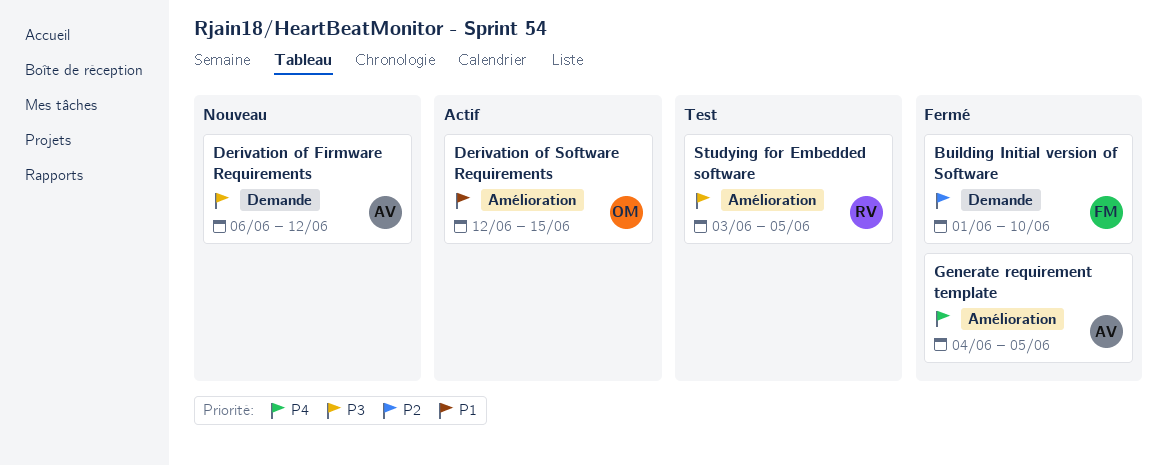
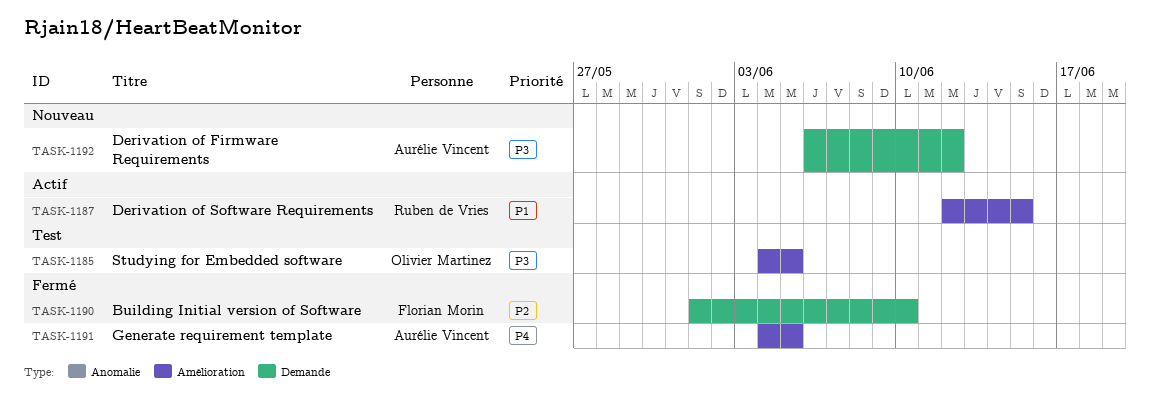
Derivation of Software Requirements, owner: Olivier Martinez -> Ruben de Vries
Studying for Embedded software, owner: Ruben de Vries -> Olivier Martinez
Studying for Embedded software, start: Jun 3 -> Jun 4

